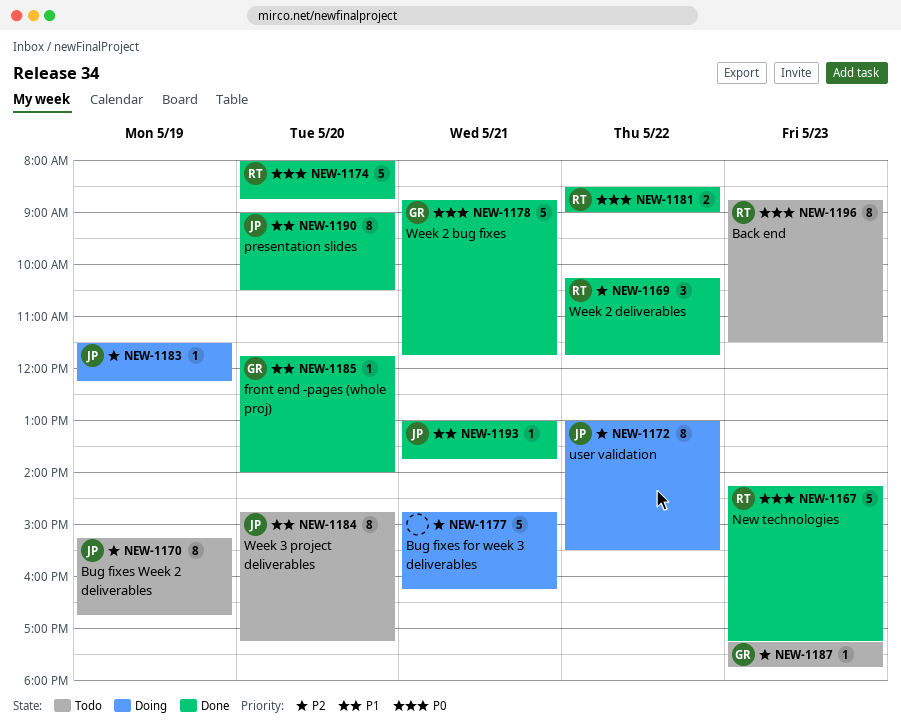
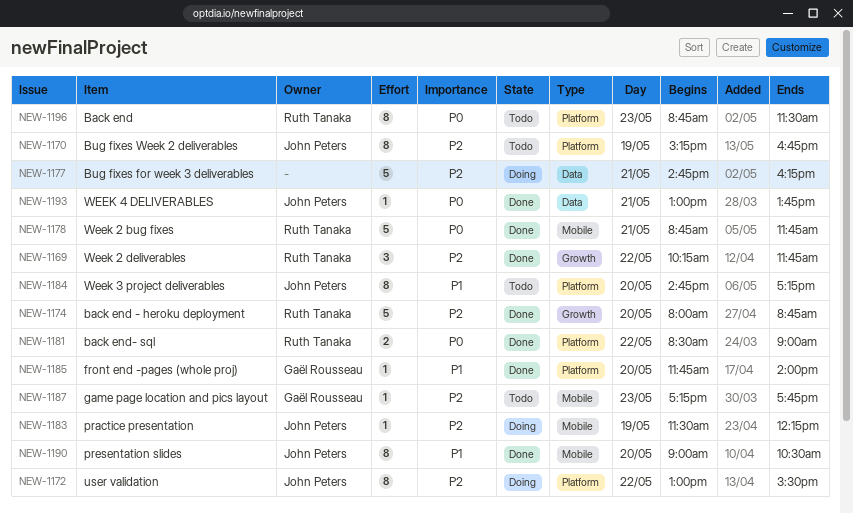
NEW-1167: present -> none
NEW-1174, priority: P0 -> P2
NEW-1178, owner: Gaël Rousseau -> Ruth Tanaka
NEW-1193, priority: P1 -> P0

